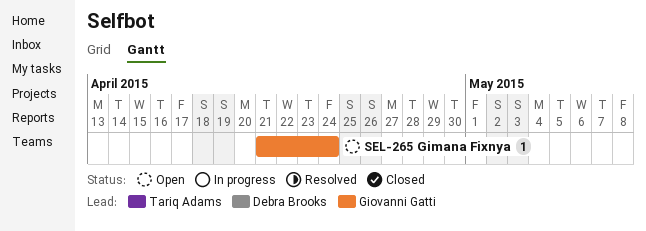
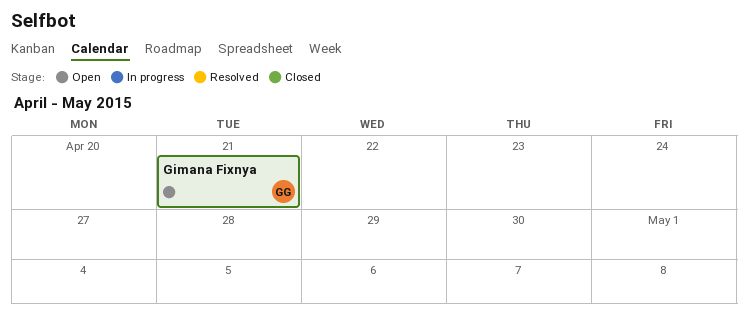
Gimana Fixnya, due: Apr 24 -> Apr 21

